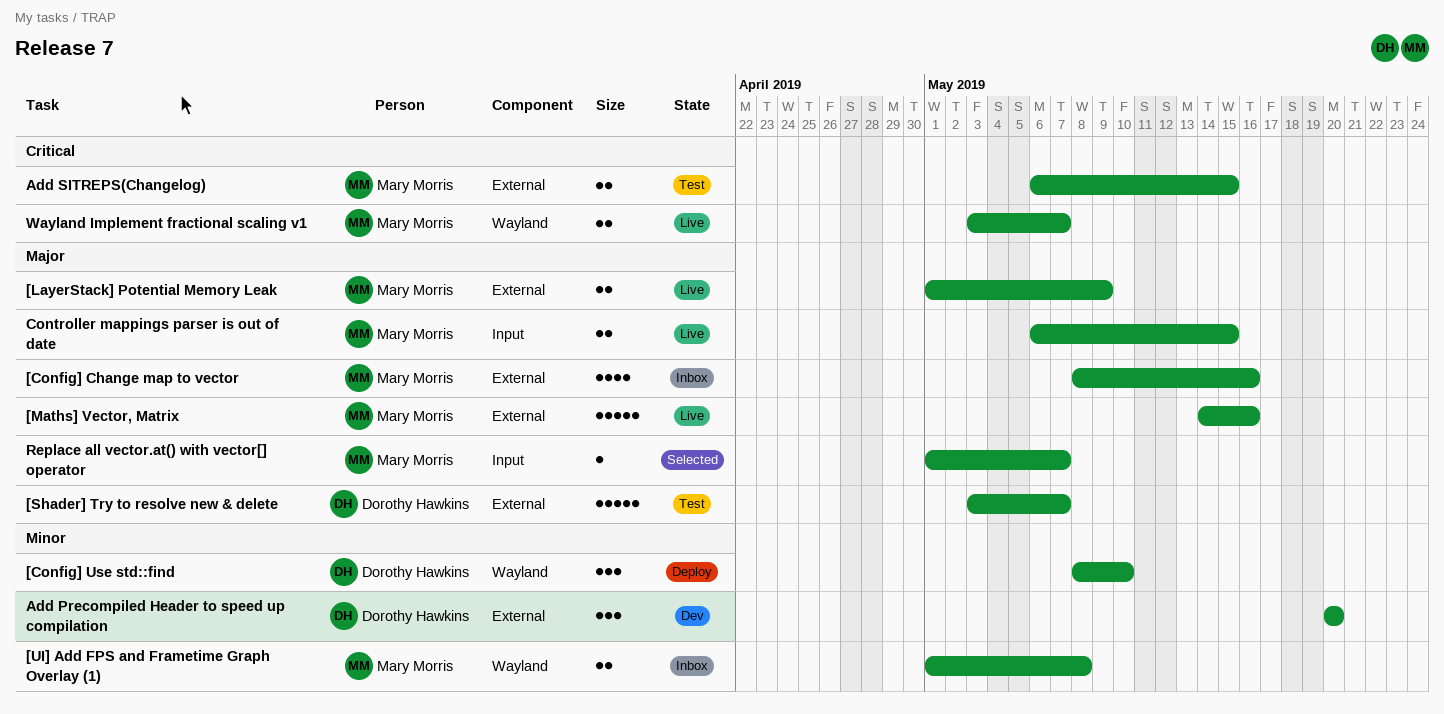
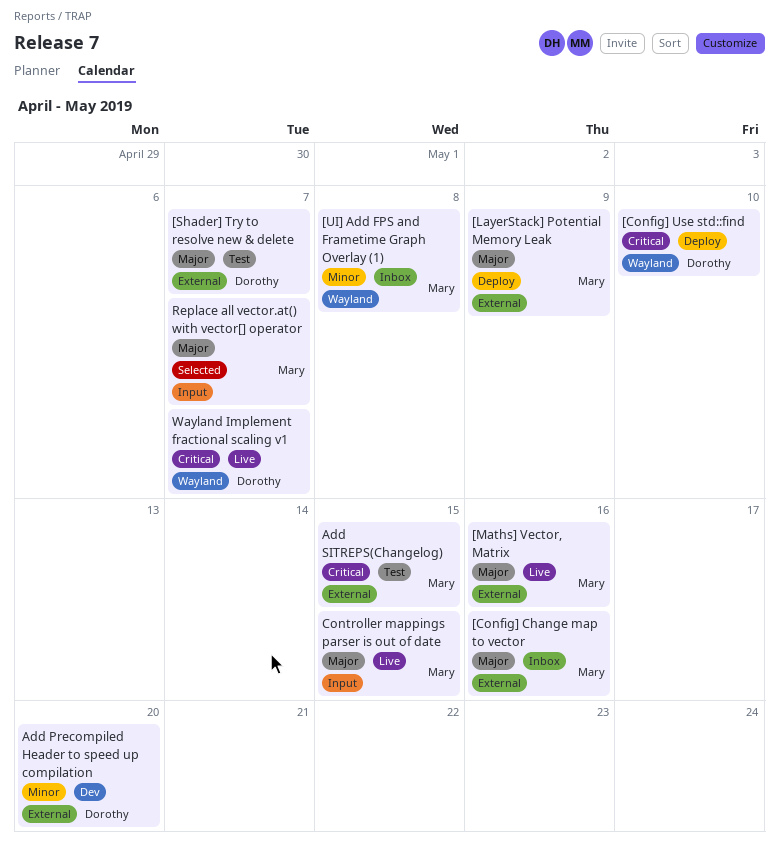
[Config] Use std::find, priority: Minor -> Critical
[LayerStack] Potential Memory Leak, status: Live -> Deploy
Wayland Implement fractional scaling v1, owner: Mary Morris -> Dorothy Hawkins

